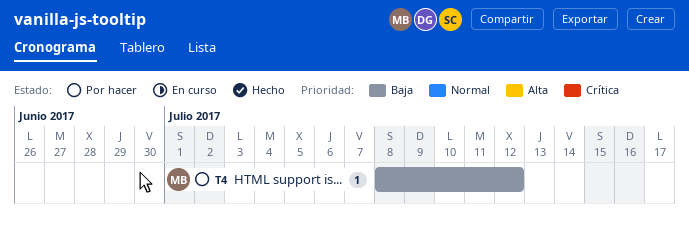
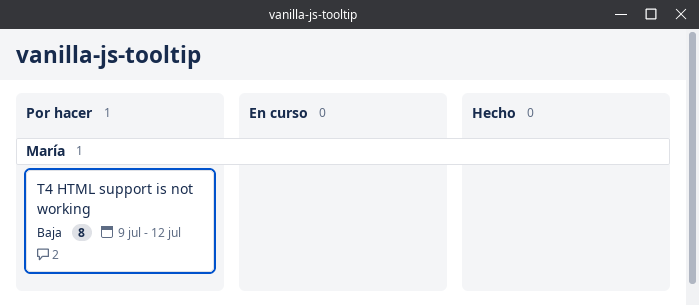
T4, estimate: 1 -> 8
T4, start: Jul 8 -> Jul 9

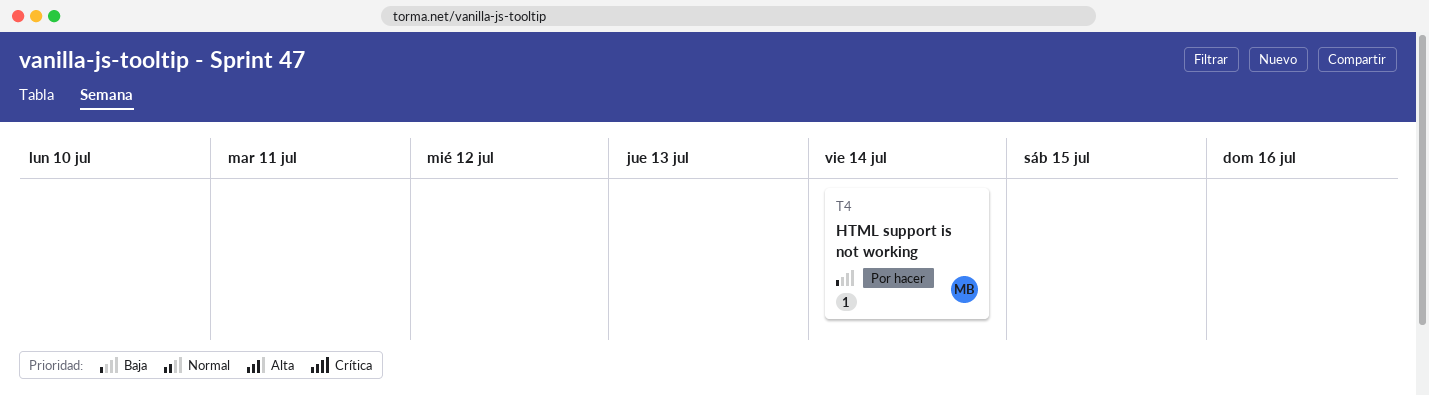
T4, estimate: 8 -> 1
T4, due: Jul 12 -> Jul 14

